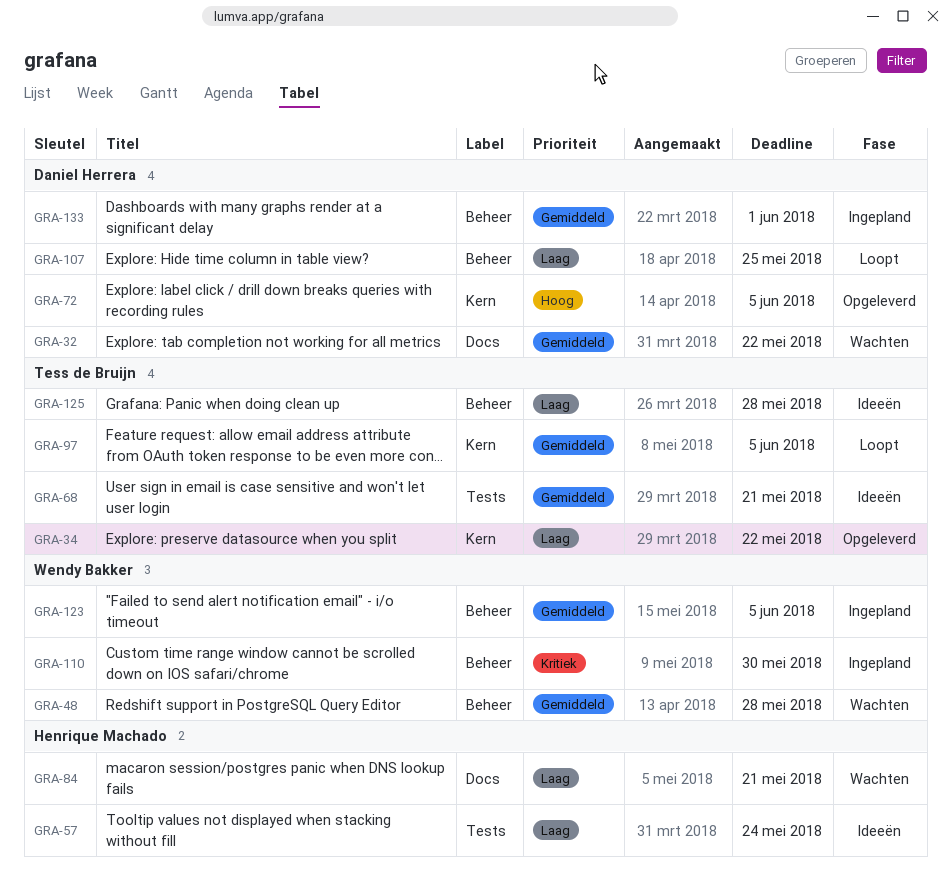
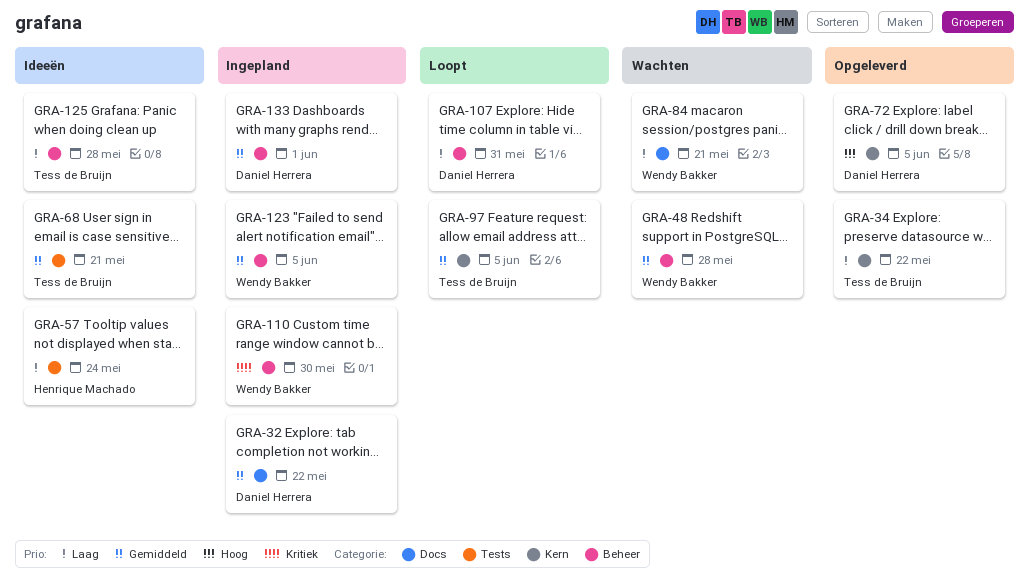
GRA-32, status: Wachten -> Ingepland
GRA-84, owner: Henrique Machado -> Wendy Bakker
GRA-107, due: May 25 -> May 31

